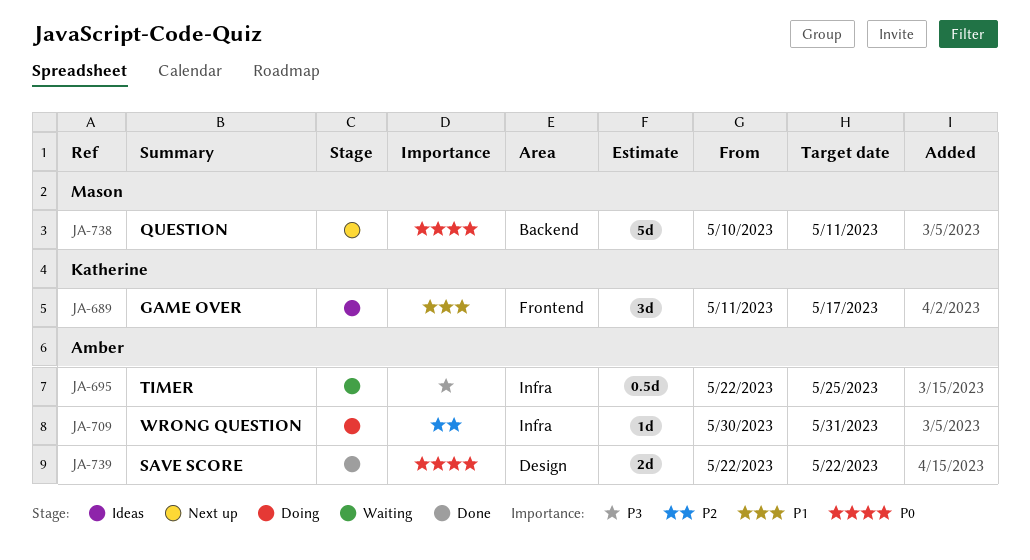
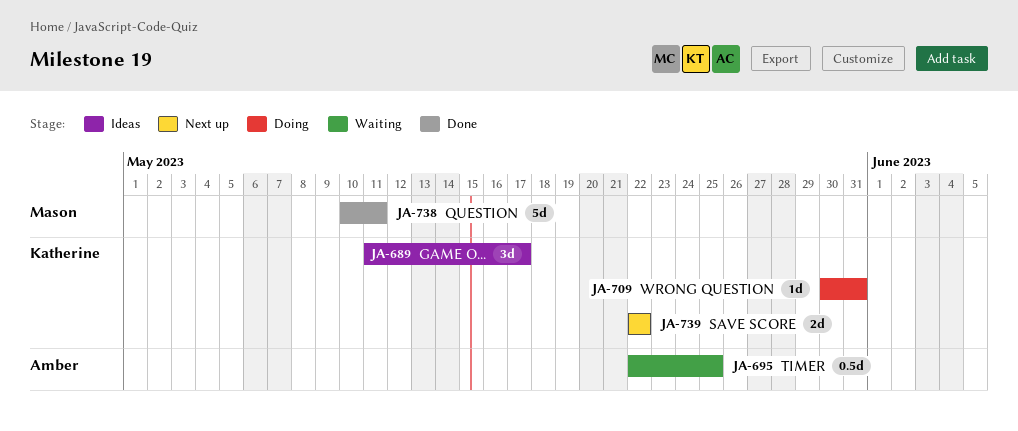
JA-709, owner: Amber -> Katherine
JA-738, status: Next up -> Done
JA-739, status: Done -> Next up
JA-739, owner: Amber -> Katherine

